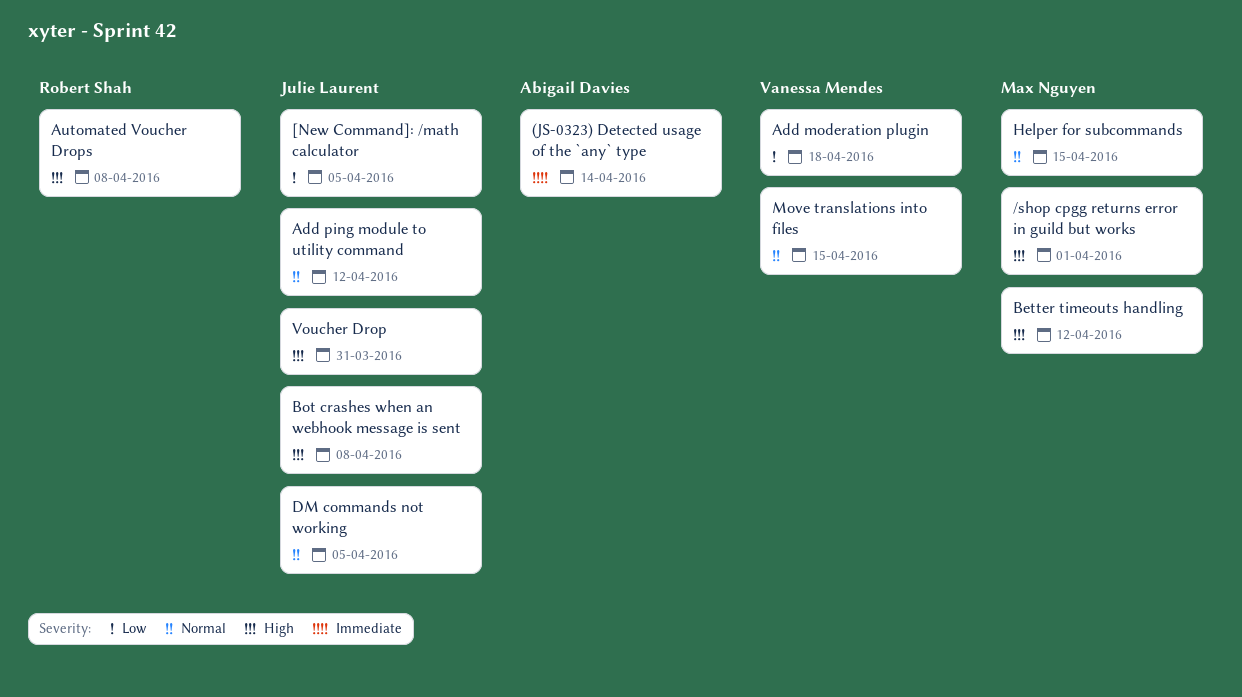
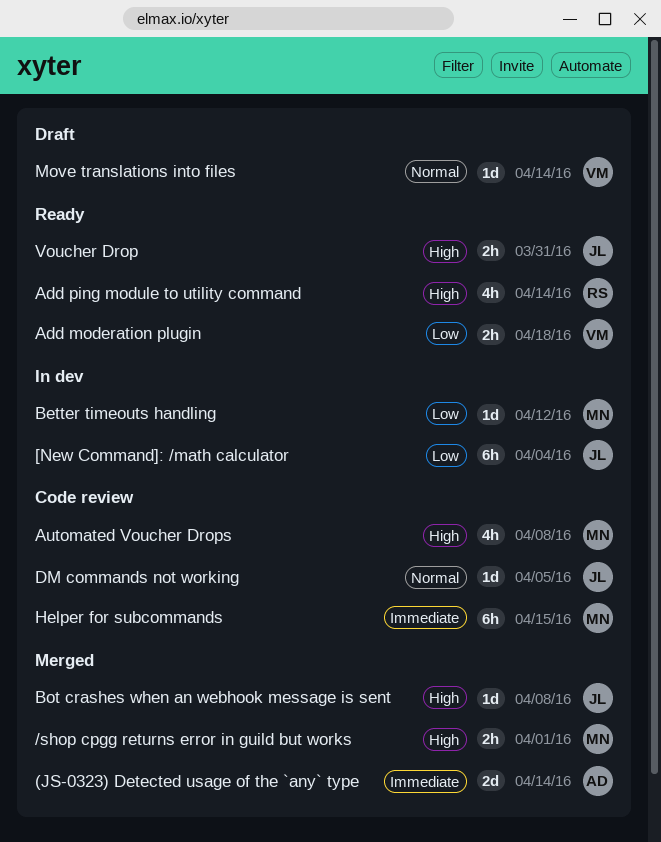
[New Command]: /math calculator, due: Apr 5 -> Apr 4
Add ping module to utility command, owner: Julie Laurent -> Robert Shah
Add ping module to utility command, priority: Normal -> High
Add ping module to utility command, due: Apr 12 -> Apr 14
Automated Voucher Drops, owner: Robert Shah -> Max Nguyen
Better timeouts handling, priority: High -> Low
Helper for subcommands, priority: Normal -> Immediate
Move translations into files, due: Apr 15 -> Apr 14

